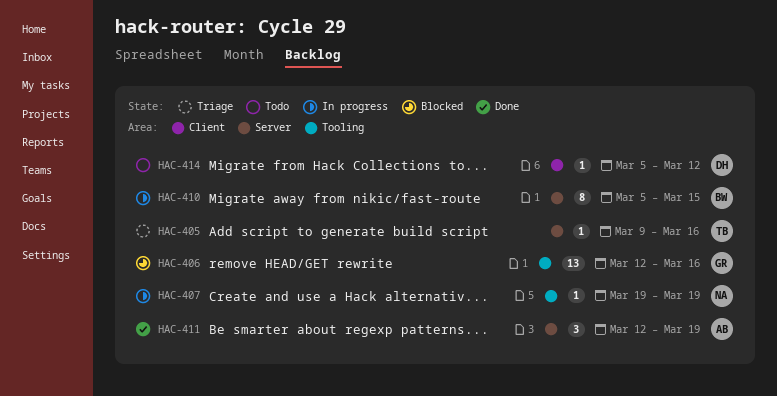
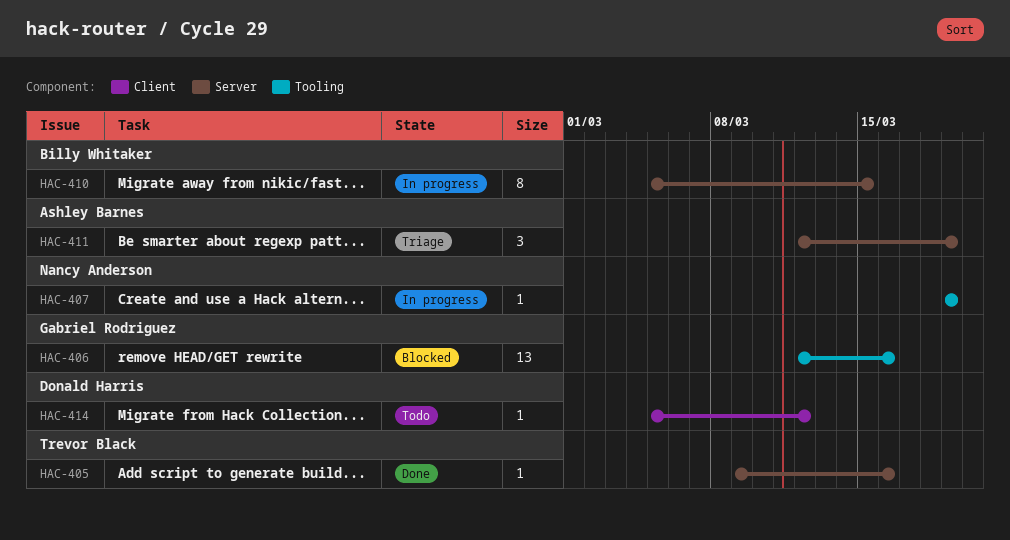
HAC-405, status: Triage -> Done
HAC-411, status: Done -> Triage

